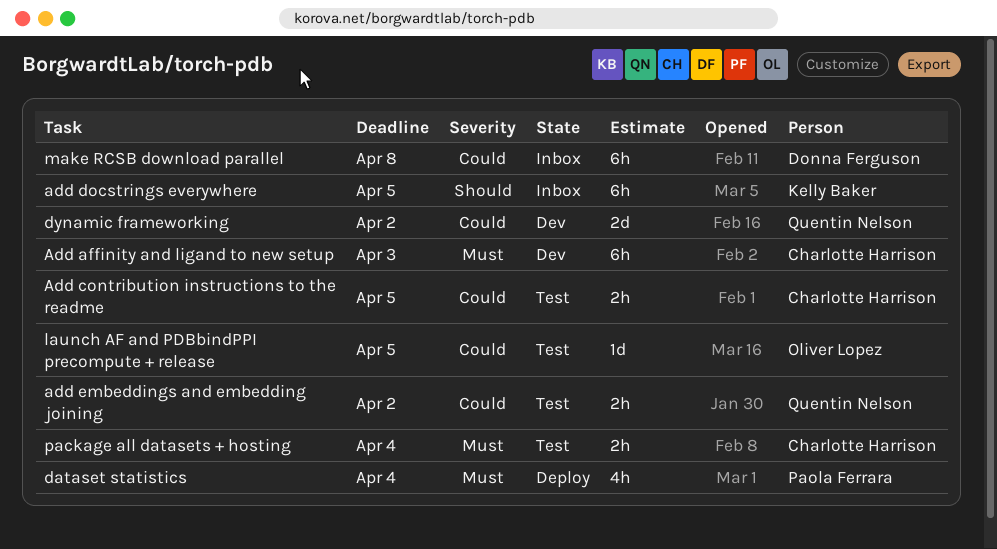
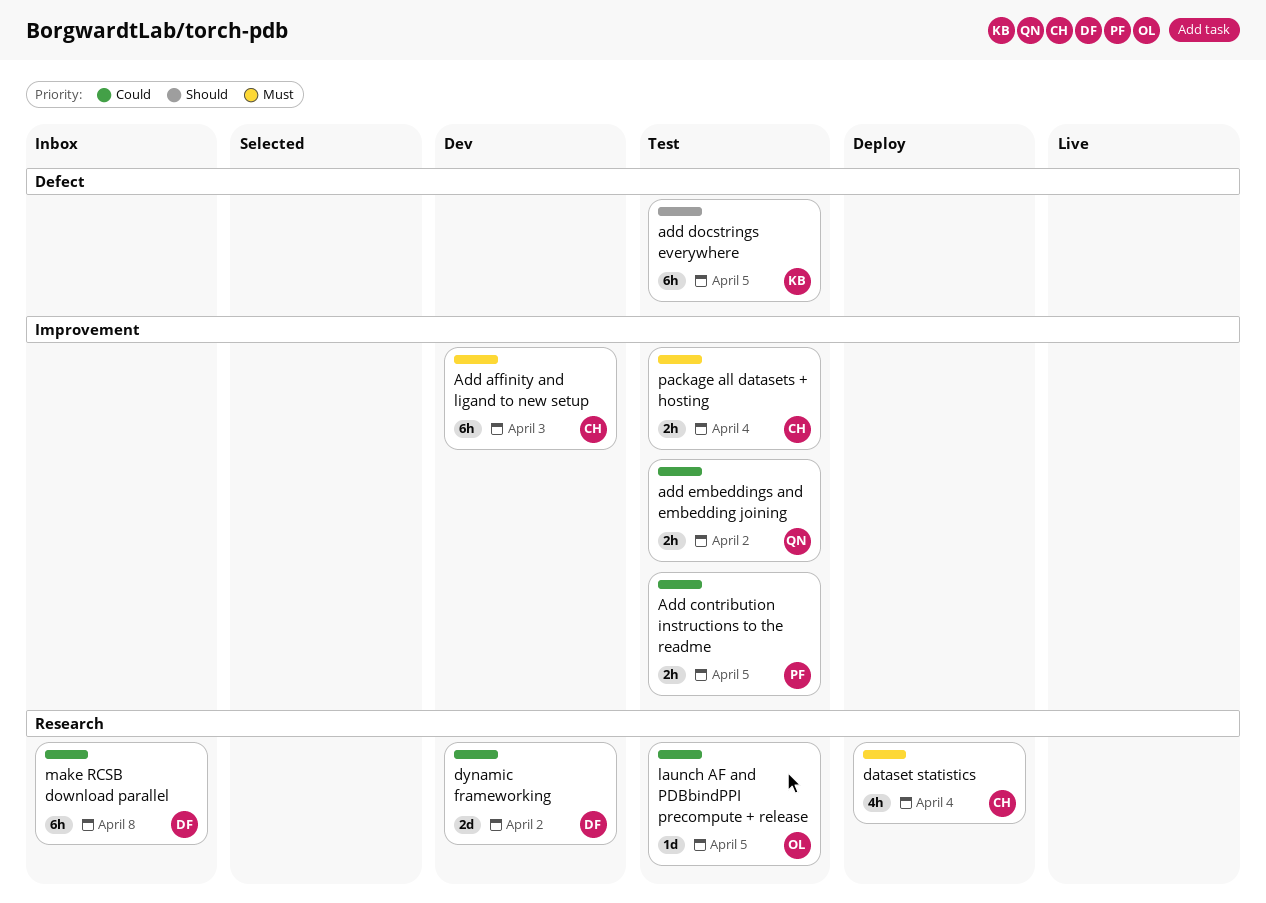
Add contribution instructions to the readme, owner: Charlotte Harrison -> Paola Ferrara
add docstrings everywhere, status: Inbox -> Test
dataset statistics, owner: Paola Ferrara -> Charlotte Harrison
dynamic frameworking, owner: Quentin Nelson -> Donna Ferguson

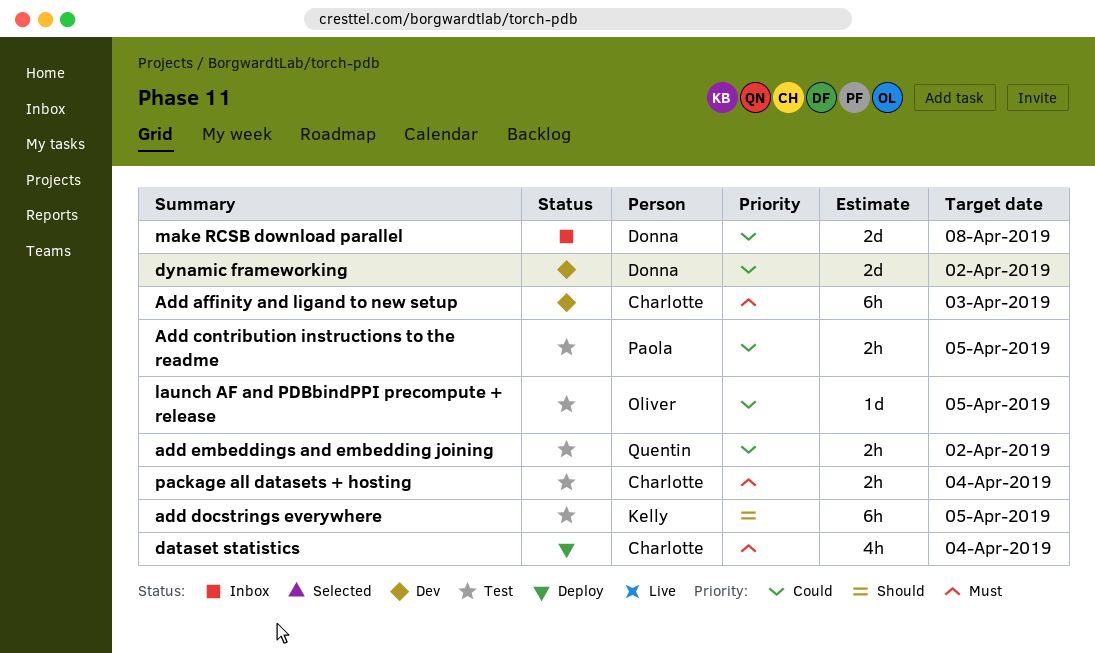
make RCSB download parallel, estimate: 6h -> 2d

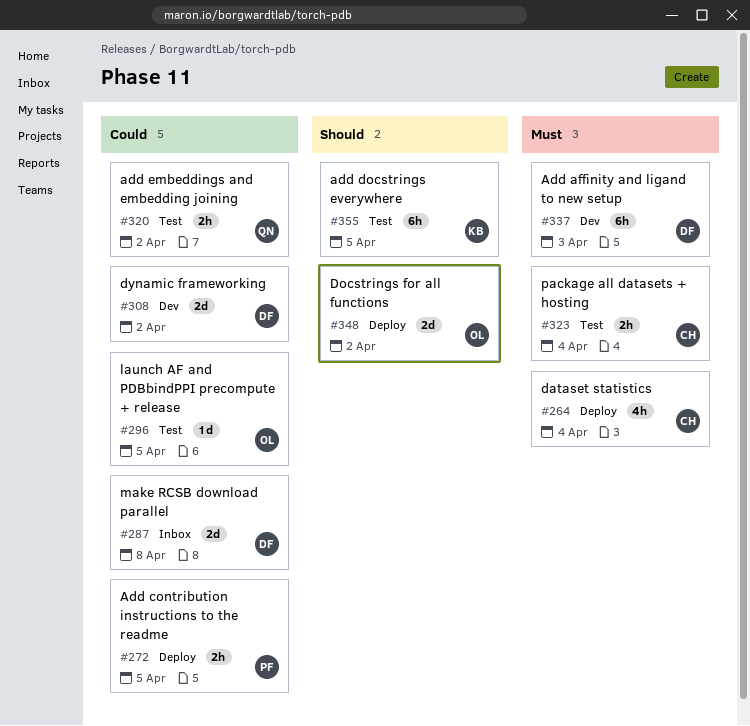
Add affinity and ligand to new setup, owner: Charlotte -> Donna
Add contribution instructions to the readme, status: Test -> Deploy
Docstrings for all functions: none -> present

